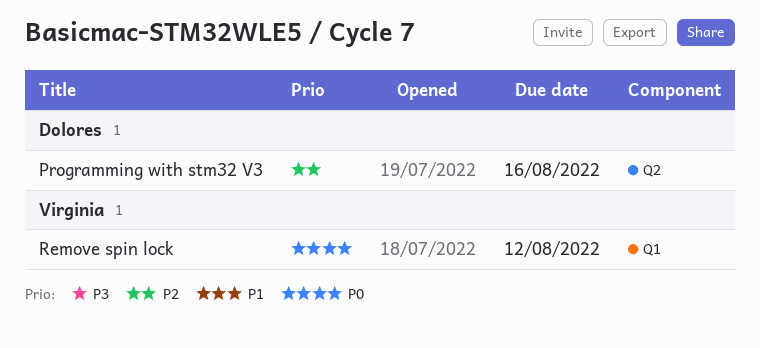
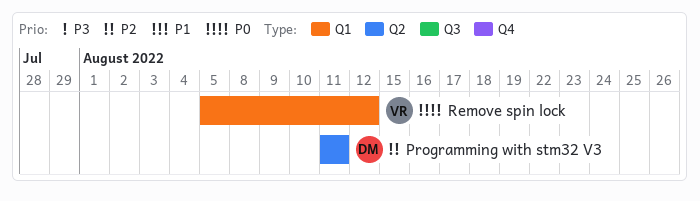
Programming with stm32 V3, due: Aug 16 -> Aug 11

